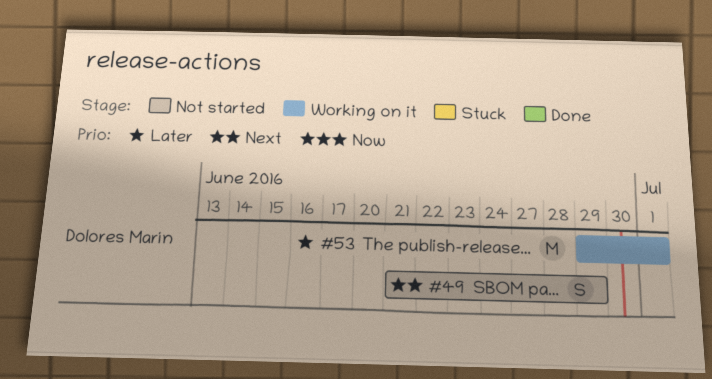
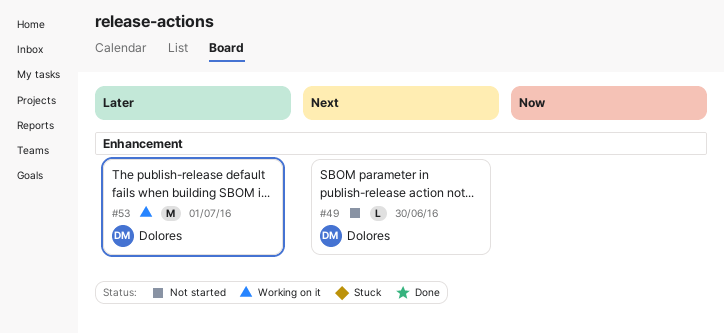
#49, estimate: S -> L
#49, due: Jun 29 -> Jun 30

